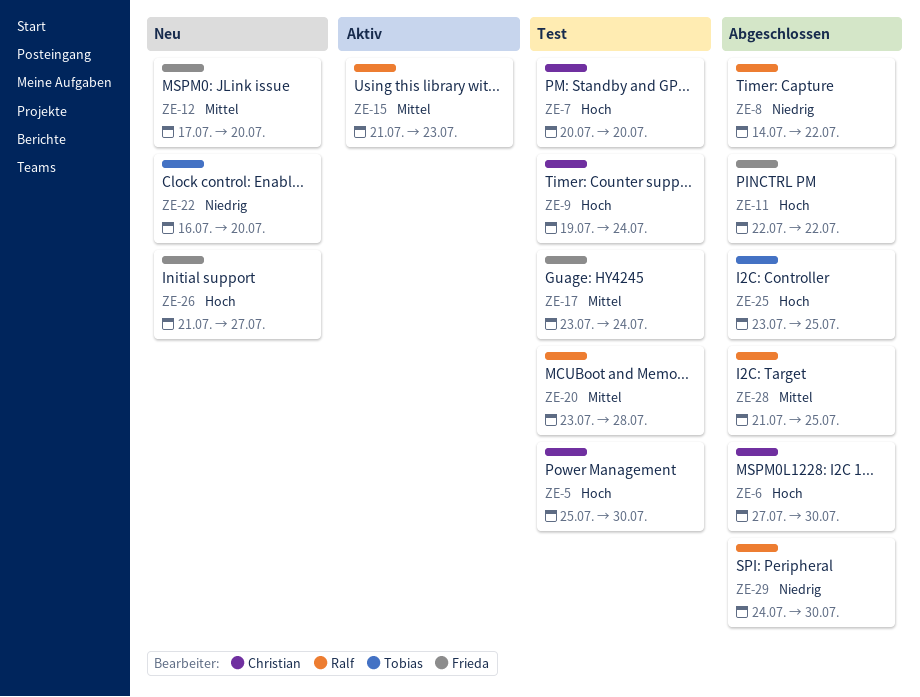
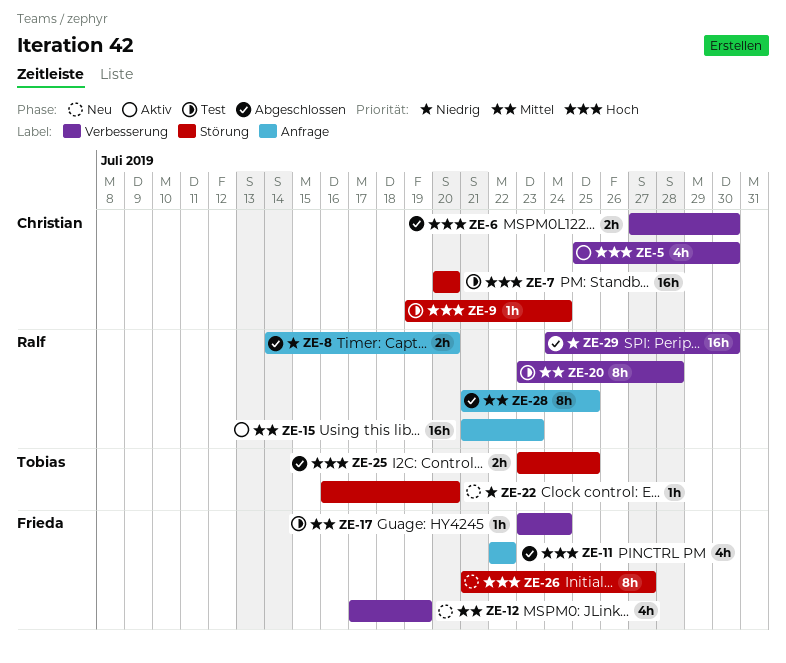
ZE-5, status: Test -> Aktiv
ZE-8, due: Jul 22 -> Jul 20
ZE-12, due: Jul 20 -> Jul 19

